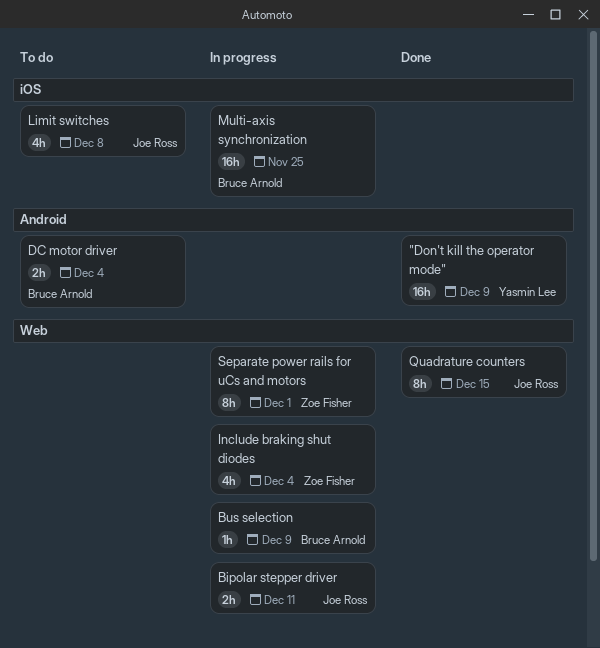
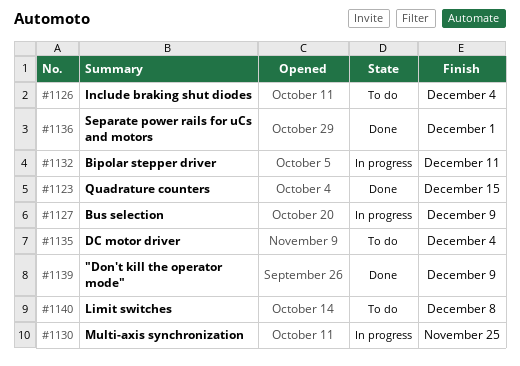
Include braking shut diodes, status: In progress -> To do
Separate power rails for uCs and motors, status: In progress -> Done

